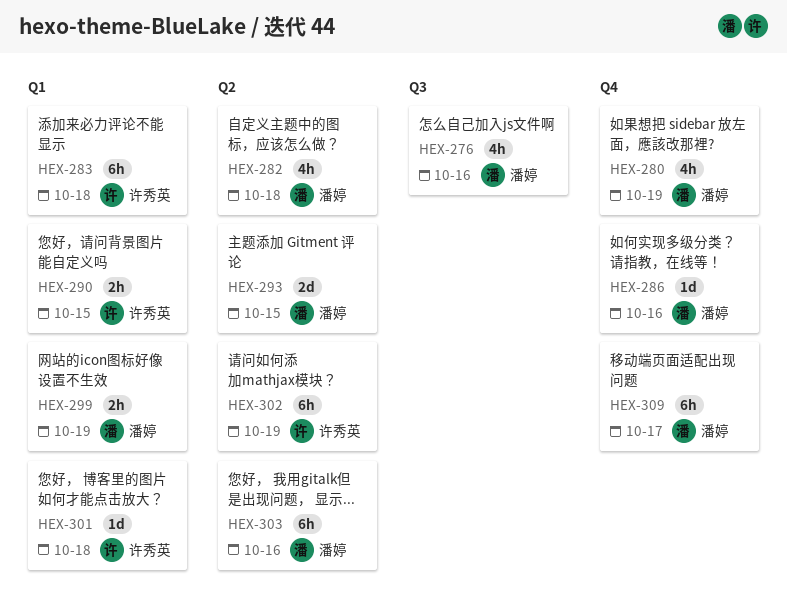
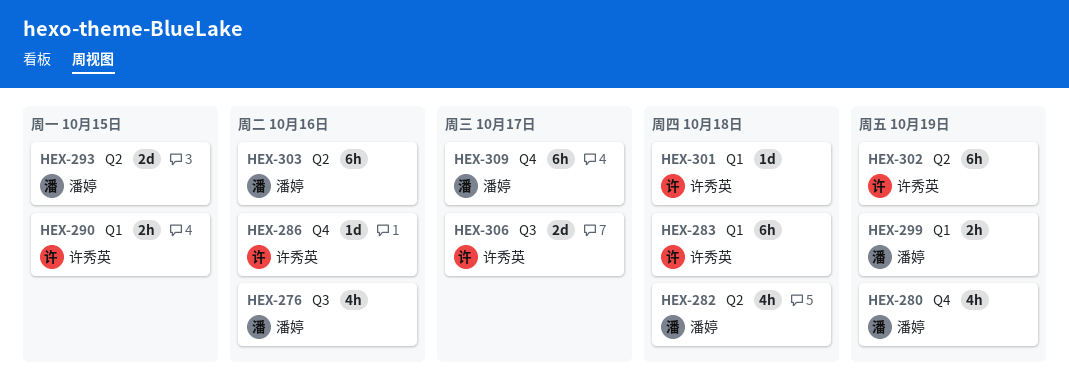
HEX-286, owner: 潘婷 -> 许秀英
HEX-306: none -> present

